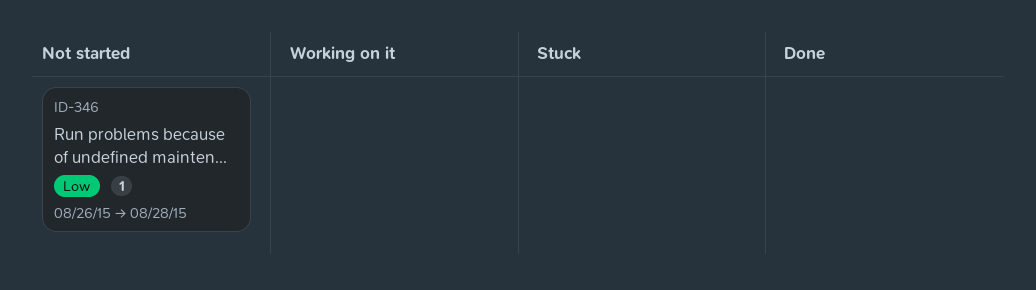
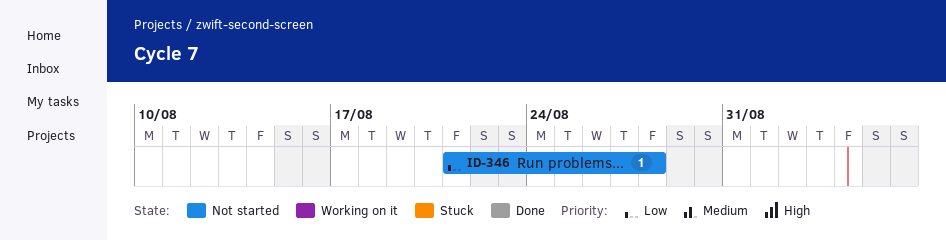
ID-346, start: Aug 26 -> Aug 21

